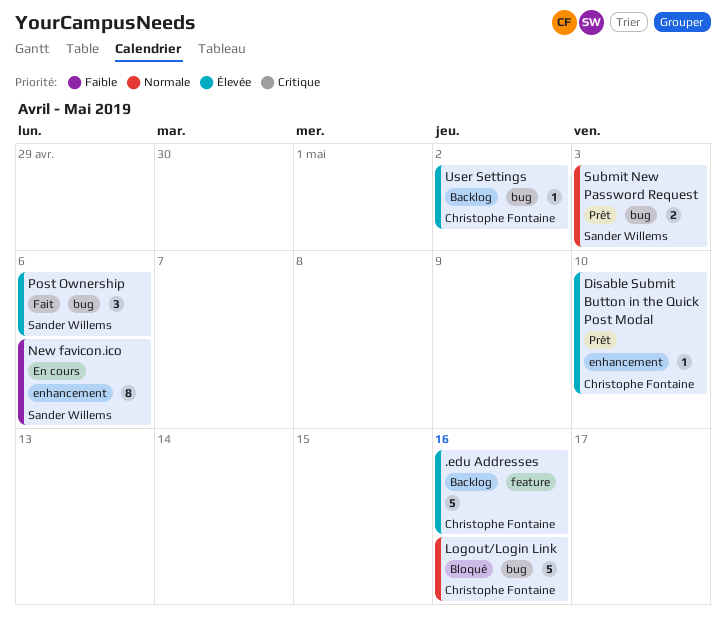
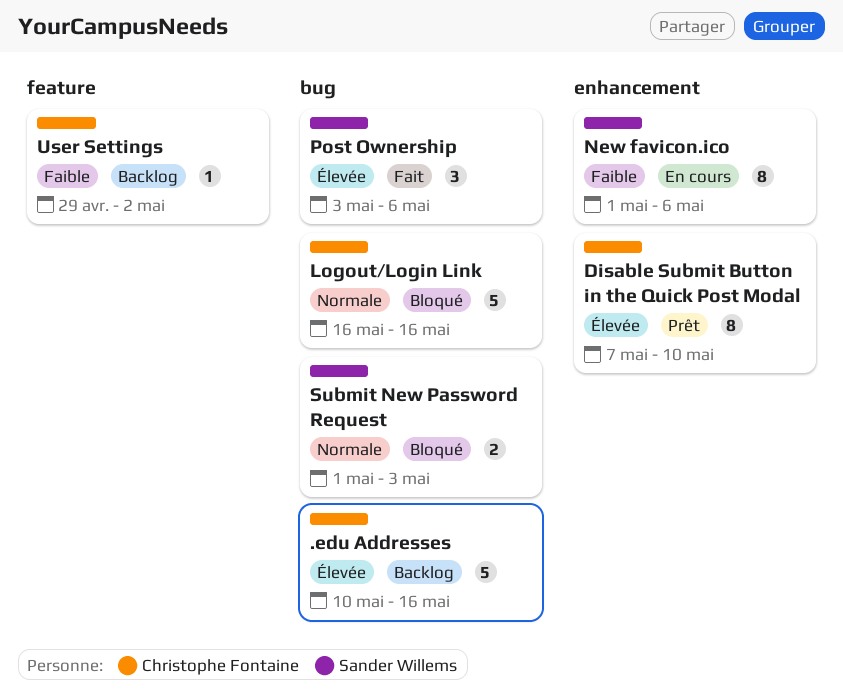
.edu Addresses, label: feature -> bug
Disable Submit Button in the Quick Post Modal, estimate: 1 -> 8
Submit New Password Request, status: Prêt -> Bloqué
User Settings, priority: Élevée -> Faible
User Settings, label: bug -> feature

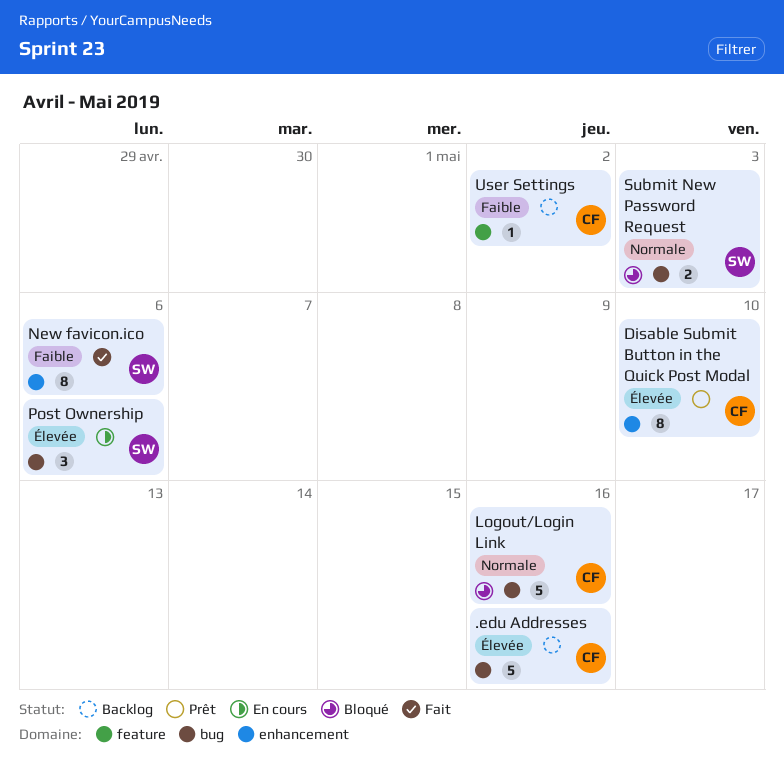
New favicon.ico, status: En cours -> Fait
Post Ownership, status: Fait -> En cours

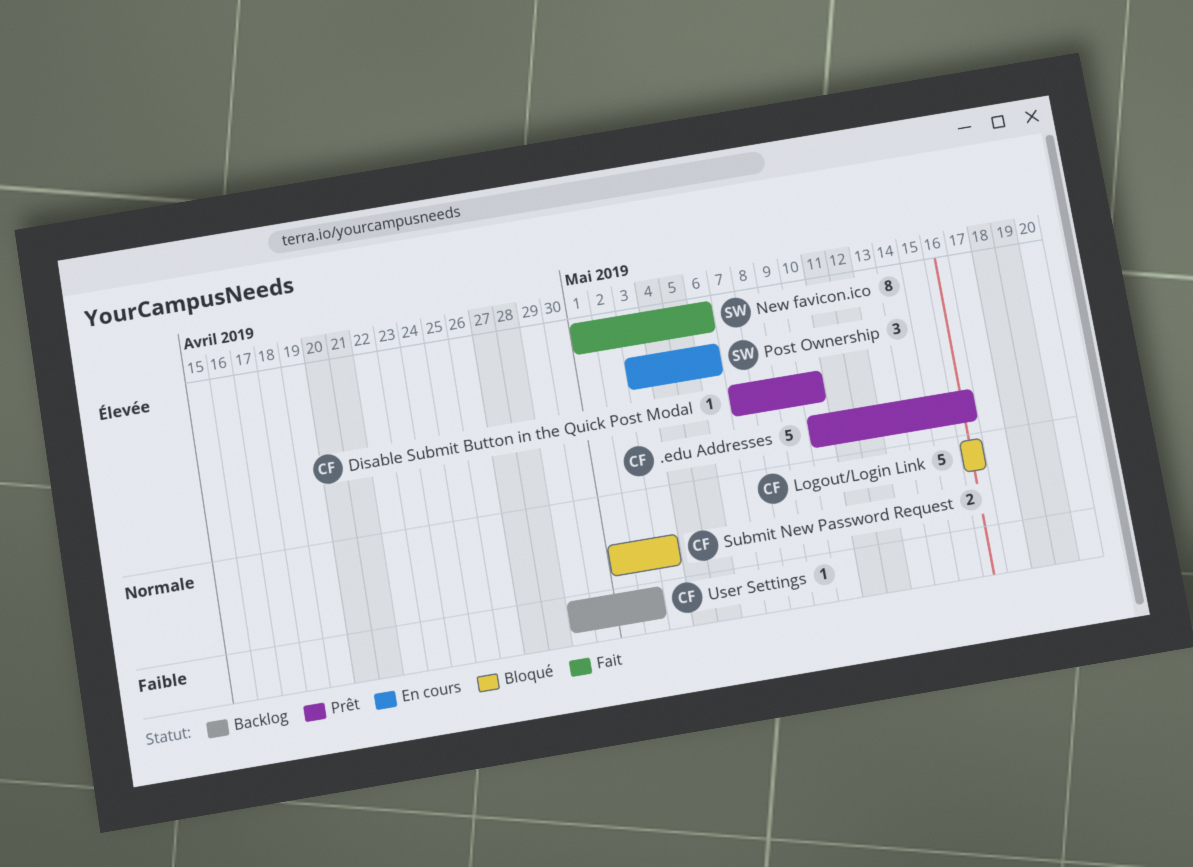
.edu Addresses, status: Backlog -> Prêt
Disable Submit Button in the Quick Post Modal, estimate: 8 -> 1
New favicon.ico, priority: Faible -> Élevée
Submit New Password Request, owner: SW -> CF

